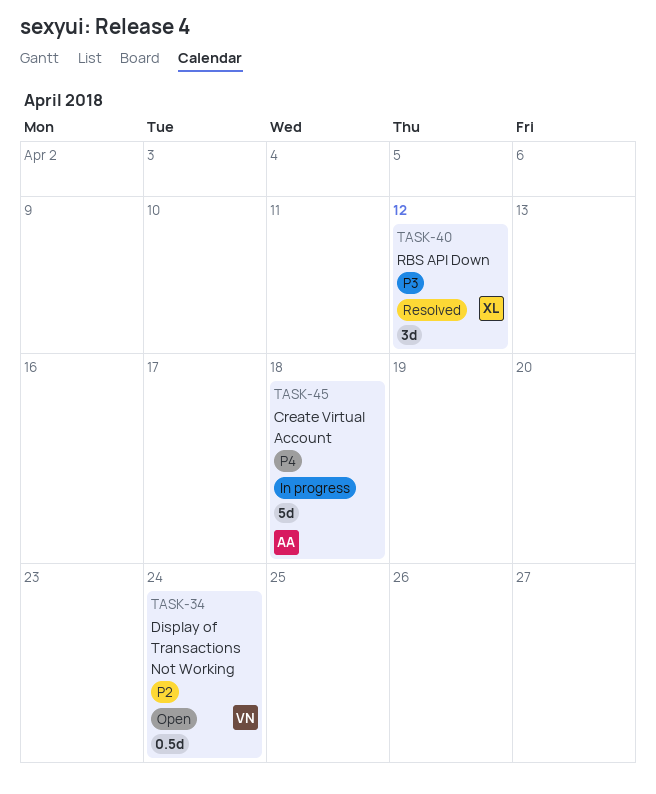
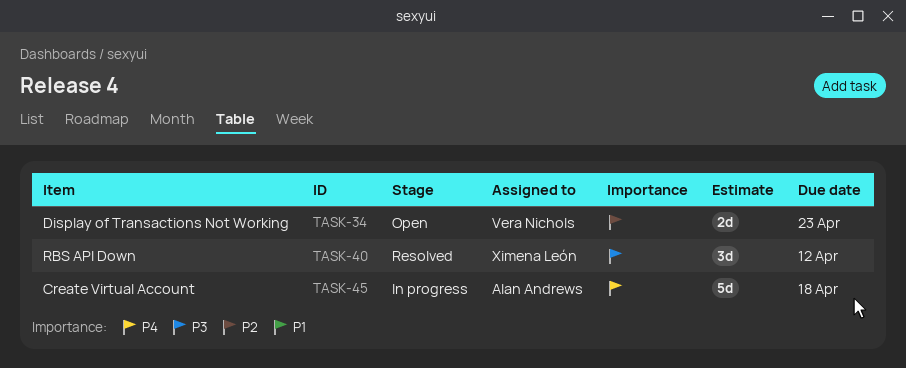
TASK-34, estimate: 0.5d -> 2d
TASK-34, due: Apr 24 -> Apr 23

